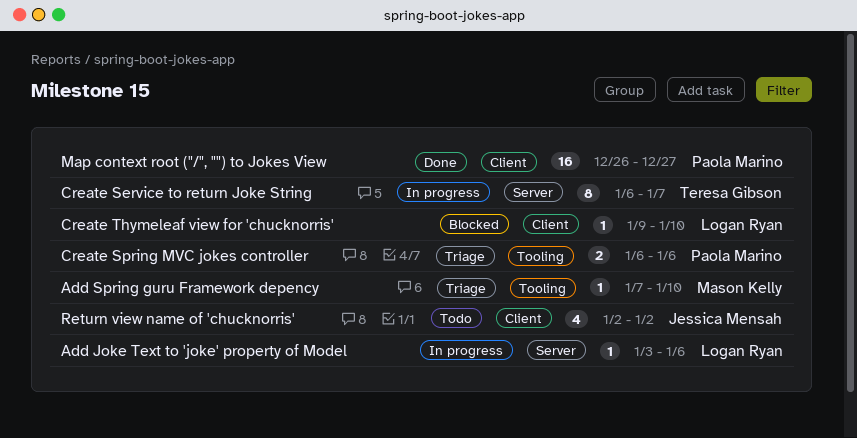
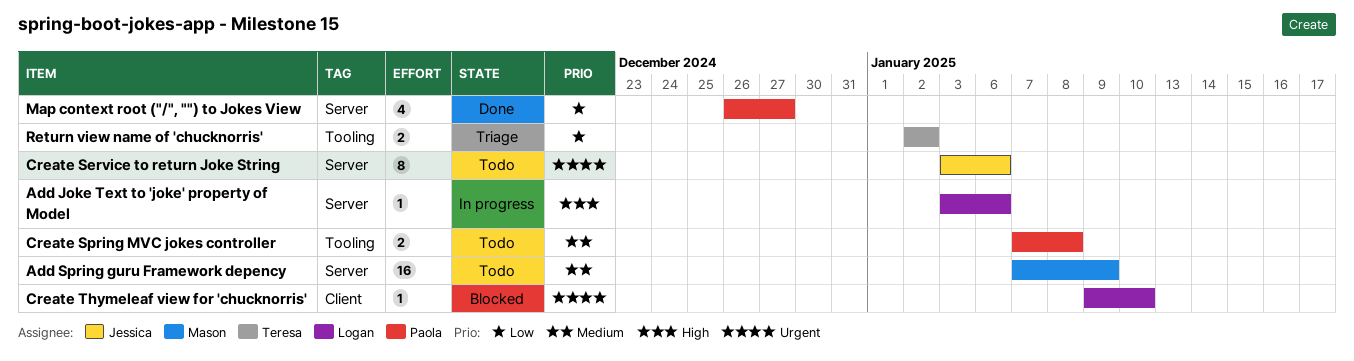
Add Spring guru Framework depency, status: Triage -> Todo
Add Spring guru Framework depency, label: Tooling -> Server
Add Spring guru Framework depency, estimate: 1 -> 16
Add Spring guru Framework depency, due: Jan 10 -> Jan 9
Create Service to return Joke String, status: In progress -> Todo
Create Service to return Joke String, owner: Teresa Gibson -> Jessica Mensah
Create Service to return Joke String, start: Jan 6 -> Jan 3
Create Service to return Joke String, due: Jan 7 -> Jan 6
Create Spring MVC jokes controller, status: Triage -> Todo
Create Spring MVC jokes controller, start: Jan 6 -> Jan 7
Create Spring MVC jokes controller, due: Jan 6 -> Jan 8
Map context root ("/", "") to Jokes View, label: Client -> Server
Map context root ("/", "") to Jokes View, estimate: 16 -> 4
Return view name of 'chucknorris', status: Todo -> Triage
Return view name of 'chucknorris', owner: Jessica Mensah -> Teresa Gibson
Return view name of 'chucknorris', label: Client -> Tooling
Return view name of 'chucknorris', estimate: 4 -> 2

